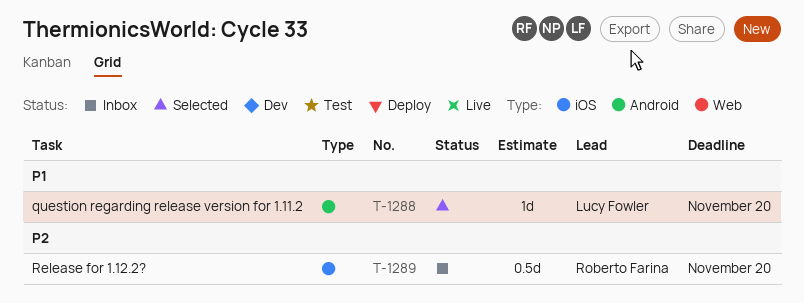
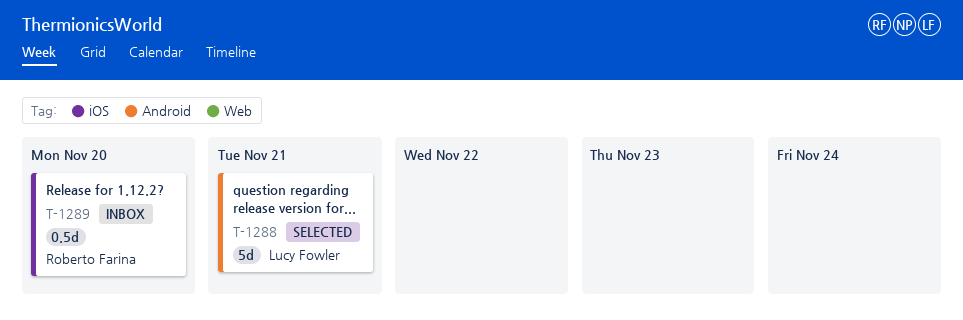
T-1288, estimate: 1d -> 5d
T-1288, due: Nov 20 -> Nov 21

